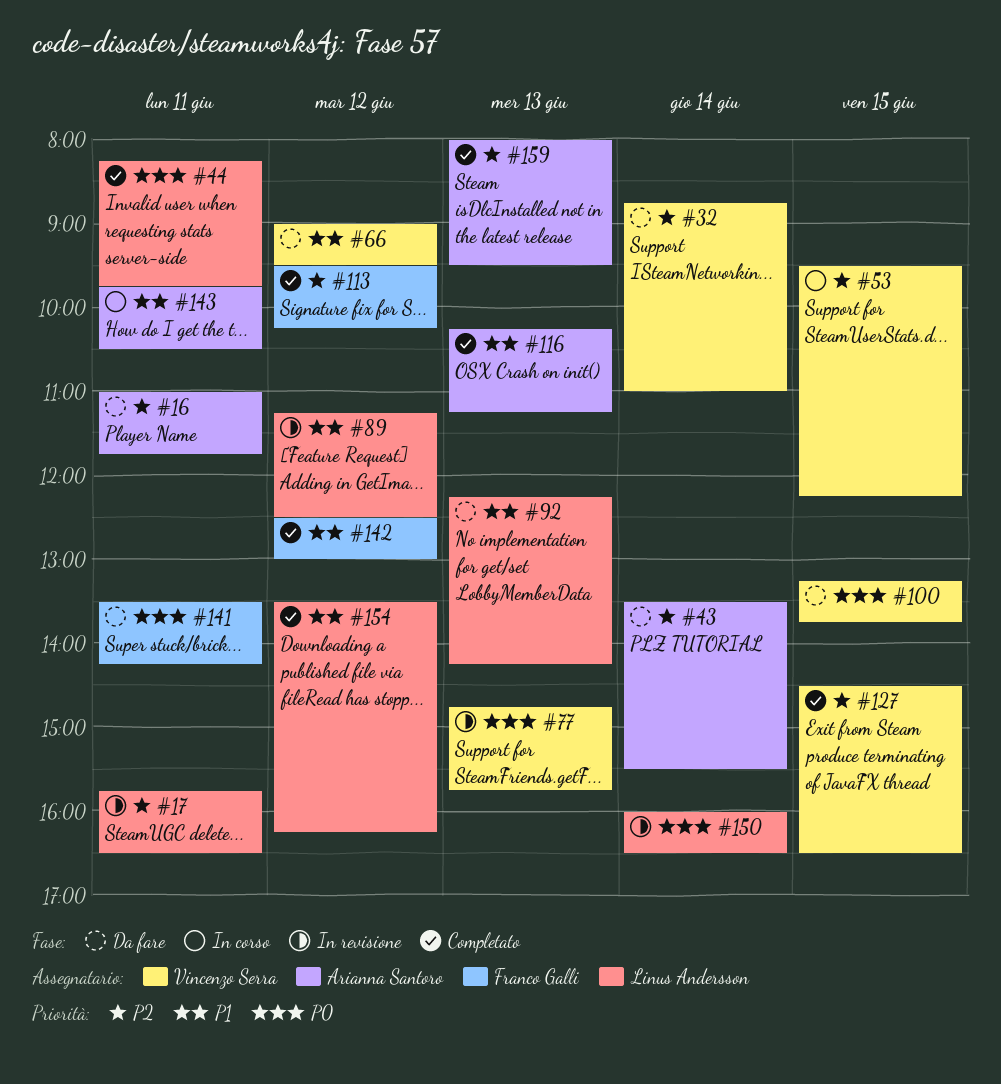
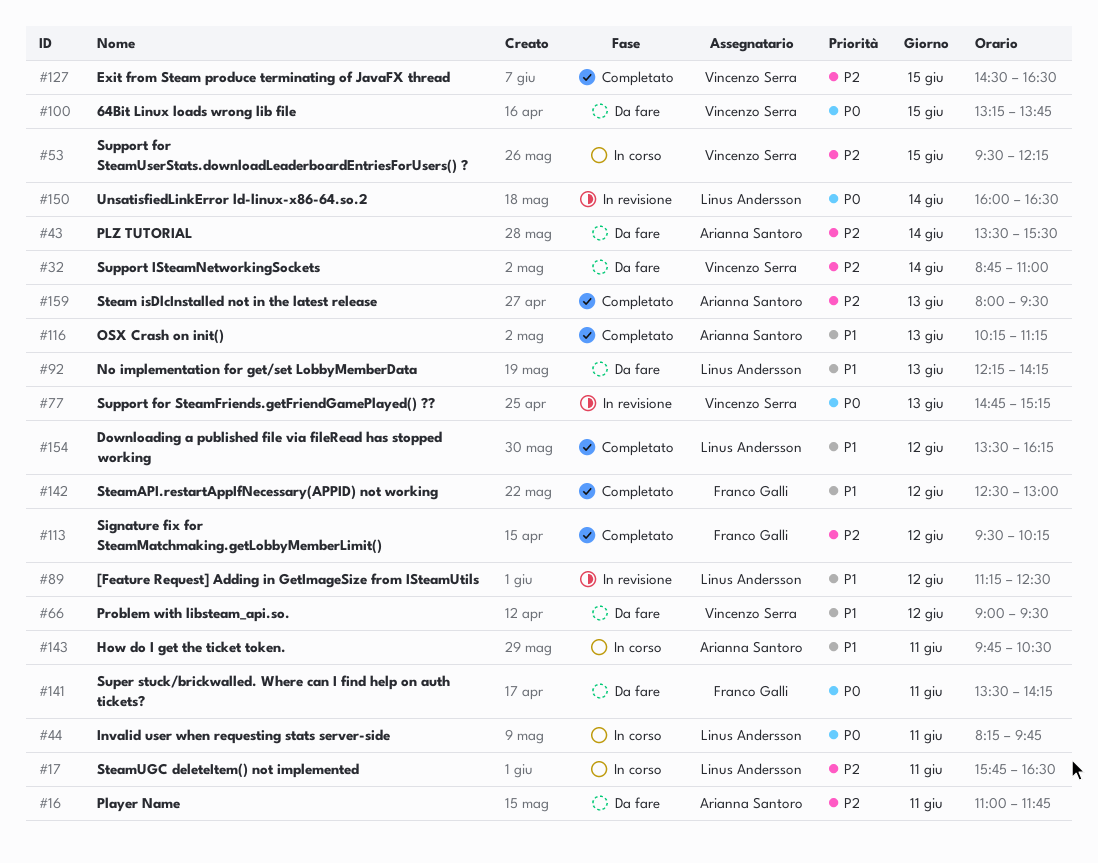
#17, status: In revisione -> In corso
#44, status: Completato -> In corso
#77, ends: 15:45 -> 15:15

